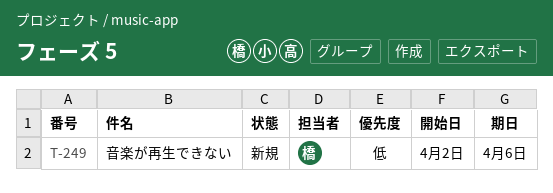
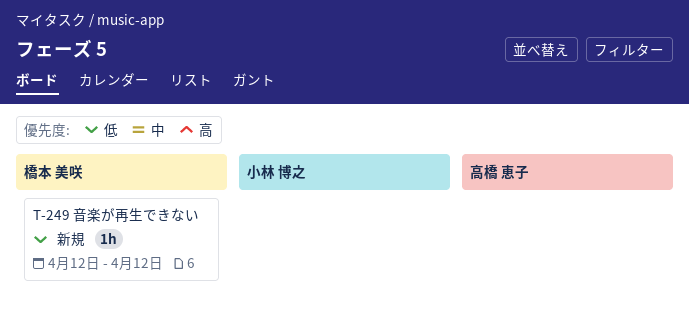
T-249, start: Apr 2 -> Apr 12
T-249, due: Apr 6 -> Apr 12

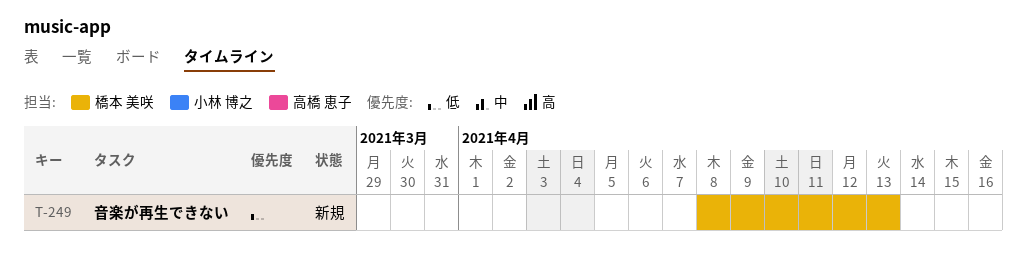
T-249, start: Apr 12 -> Apr 8
T-249, due: Apr 12 -> Apr 13

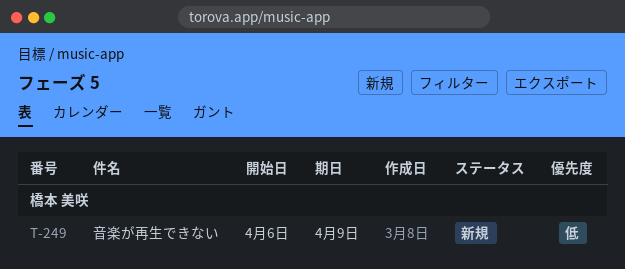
T-249, start: Apr 8 -> Apr 6
T-249, due: Apr 13 -> Apr 9

